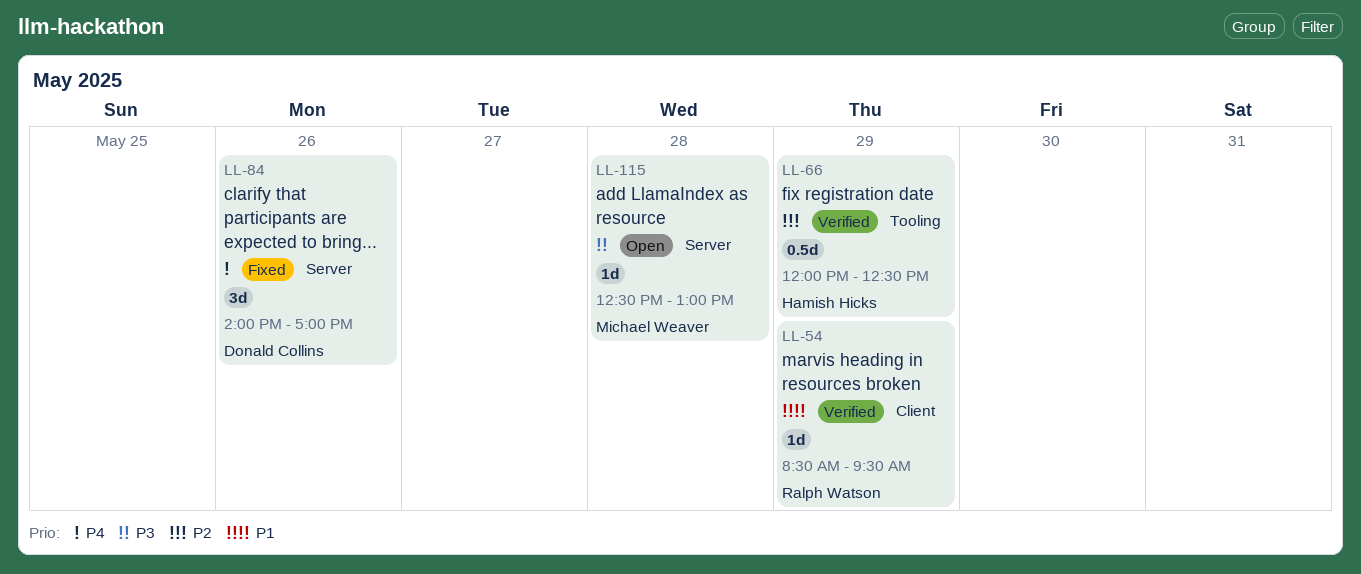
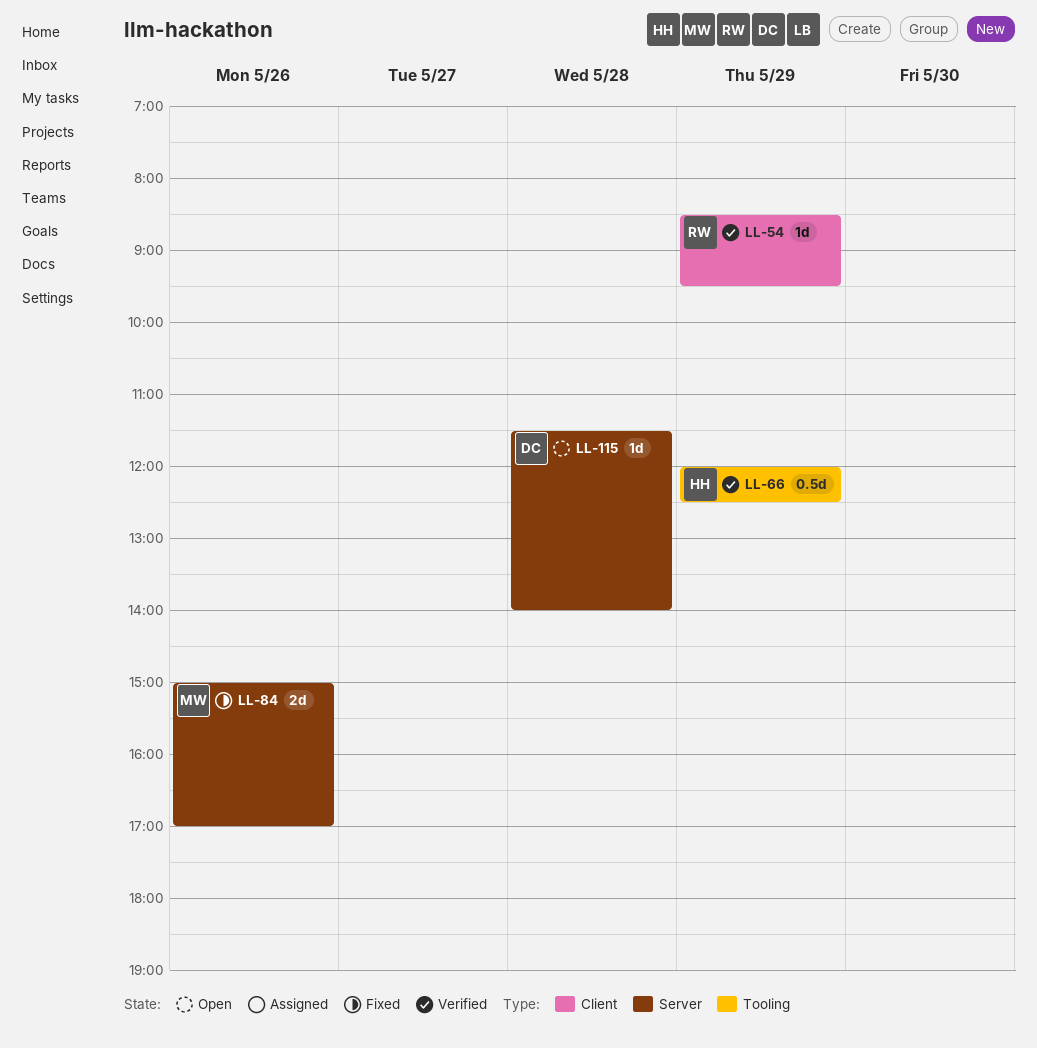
LL-84, owner: Donald Collins -> Michael Weaver
LL-84, estimate: 3d -> 2d
LL-84, begins: 14:00 -> 15:00
LL-115, owner: Michael Weaver -> Donald Collins
LL-115, begins: 12:30 -> 11:30
LL-115, ends: 13:00 -> 14:00

